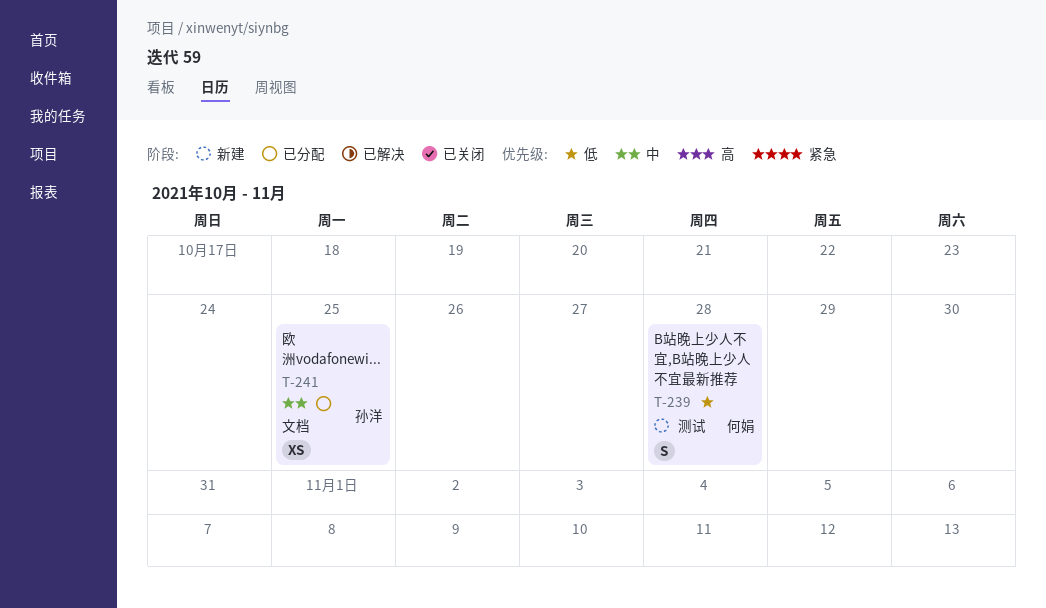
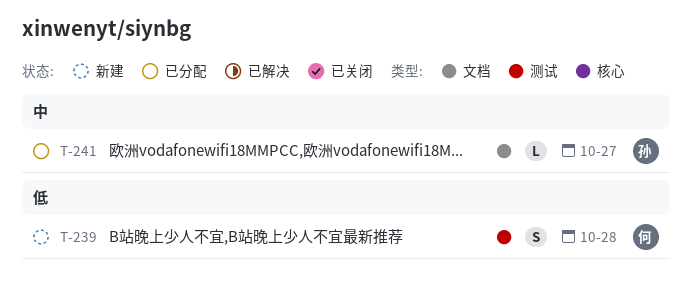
T-241, estimate: XS -> L
T-241, due: Oct 25 -> Oct 27

